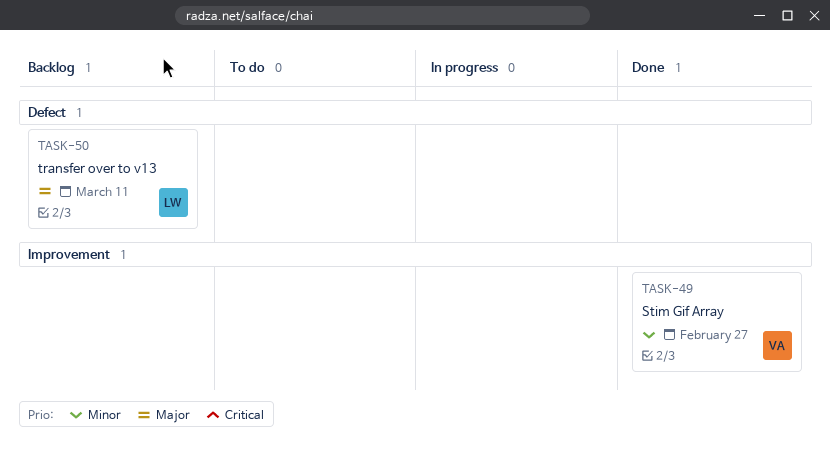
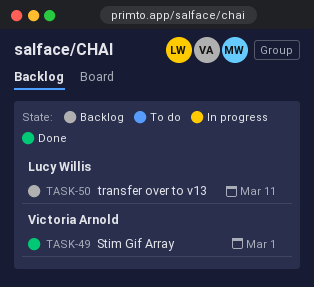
TASK-49, due: Feb 27 -> Mar 1

